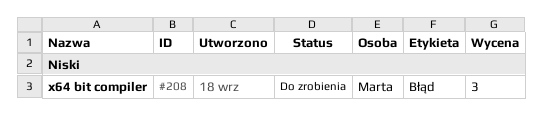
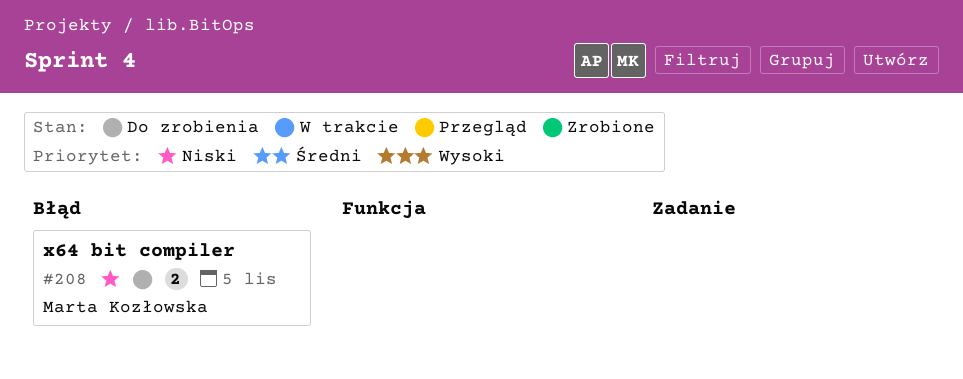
#208, estimate: 3 -> 2

